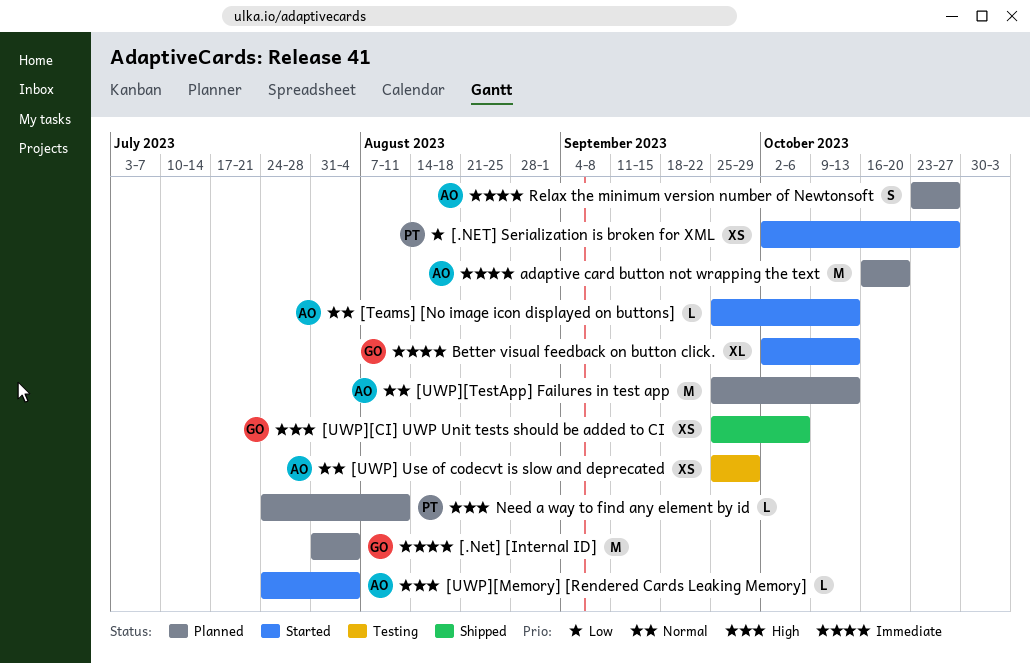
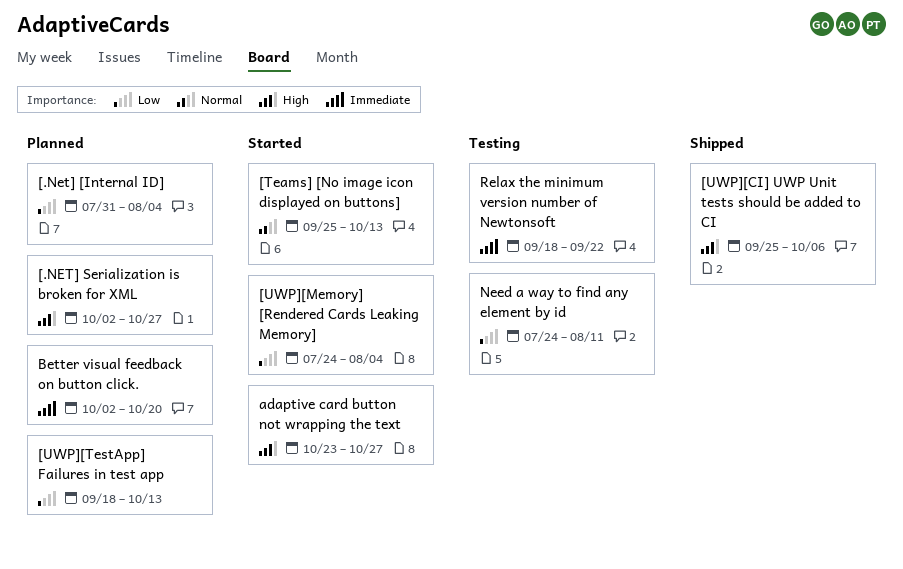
[.Net] [Internal ID], priority: Immediate -> Low
[.NET] Serialization is broken for XML, status: Started -> Planned
[.NET] Serialization is broken for XML, priority: Low -> High
[UWP] Use of codecvt is slow and deprecated: present -> none
[UWP][Memory] [Rendered Cards Leaking Memory], priority: High -> Low
[UWP][TestApp] Failures in test app, priority: Normal -> Low
[UWP][TestApp] Failures in test app, start: Sep 25 -> Sep 18
adaptive card button not wrapping the text, status: Planned -> Started
adaptive card button not wrapping the text, priority: Immediate -> High
adaptive card button not wrapping the text, start: Oct 16 -> Oct 23
adaptive card button not wrapping the text, due: Oct 20 -> Oct 27
Better visual feedback on button click., status: Started -> Planned
Better visual feedback on button click., due: Oct 13 -> Oct 20
Need a way to find any element by id, status: Planned -> Testing
Need a way to find any element by id, priority: High -> Low
Relax the minimum version number of Newtonsoft, status: Planned -> Testing
Relax the minimum version number of Newtonsoft, start: Oct 23 -> Sep 18
Relax the minimum version number of Newtonsoft, due: Oct 27 -> Sep 22

